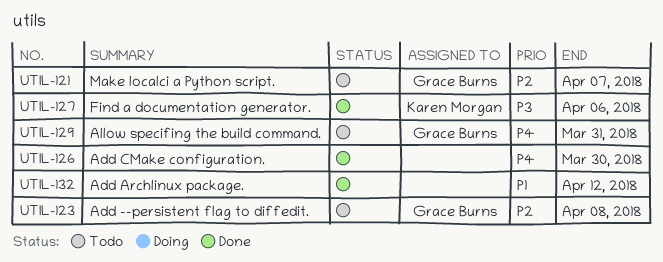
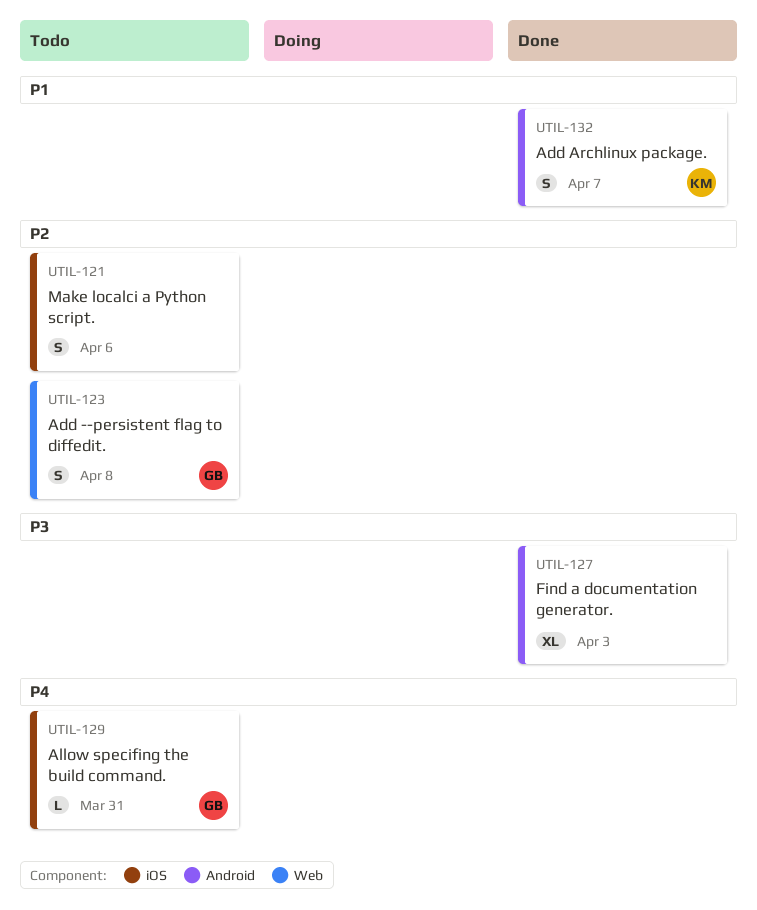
UTIL-121, owner: Grace Burns -> none
UTIL-121, due: Apr 7 -> Apr 6
UTIL-126: present -> none
UTIL-127, owner: Karen Morgan -> none
UTIL-127, due: Apr 6 -> Apr 3
UTIL-132, owner: none -> Karen Morgan
UTIL-132, due: Apr 12 -> Apr 7

